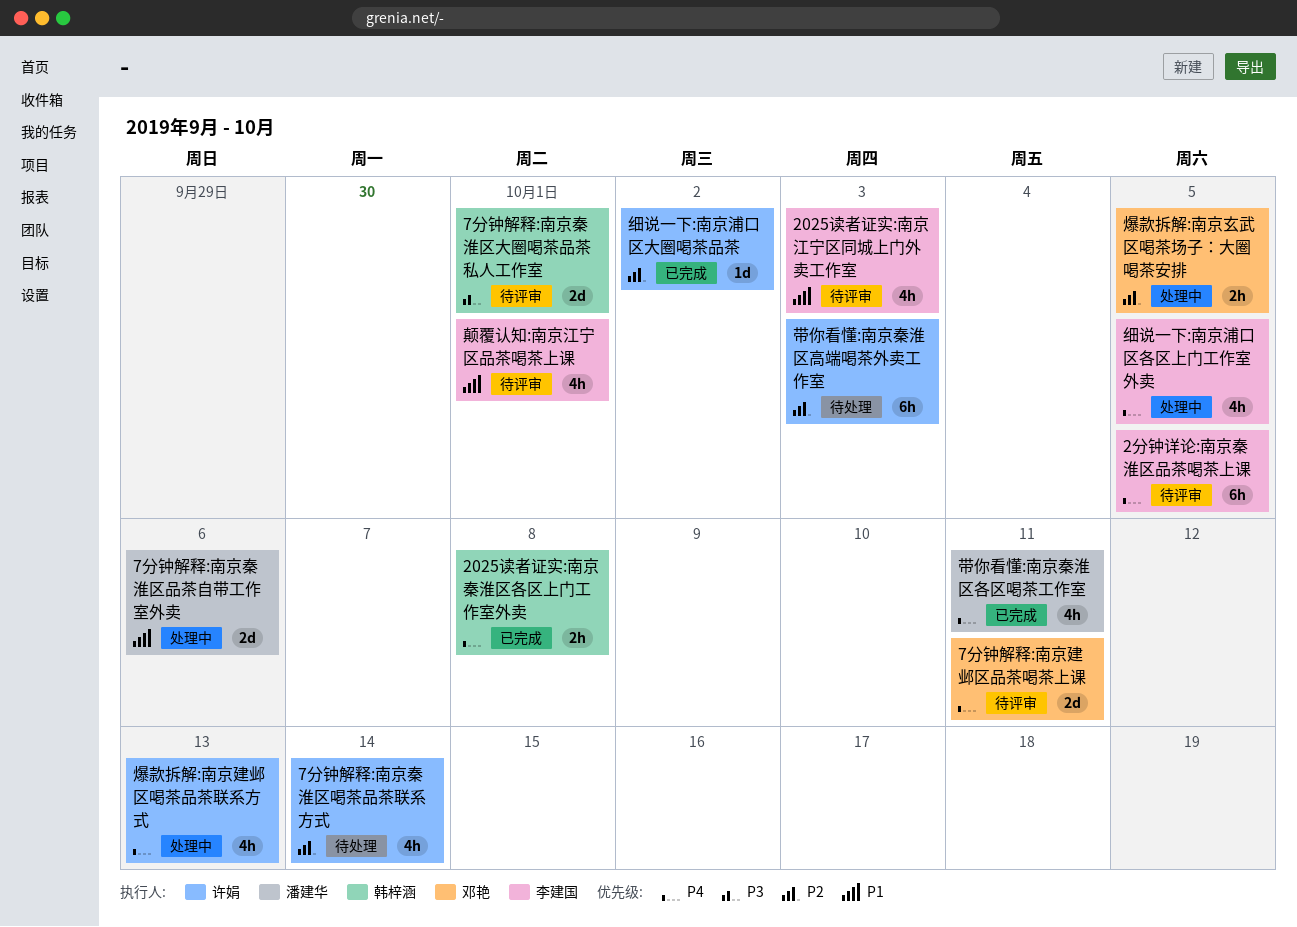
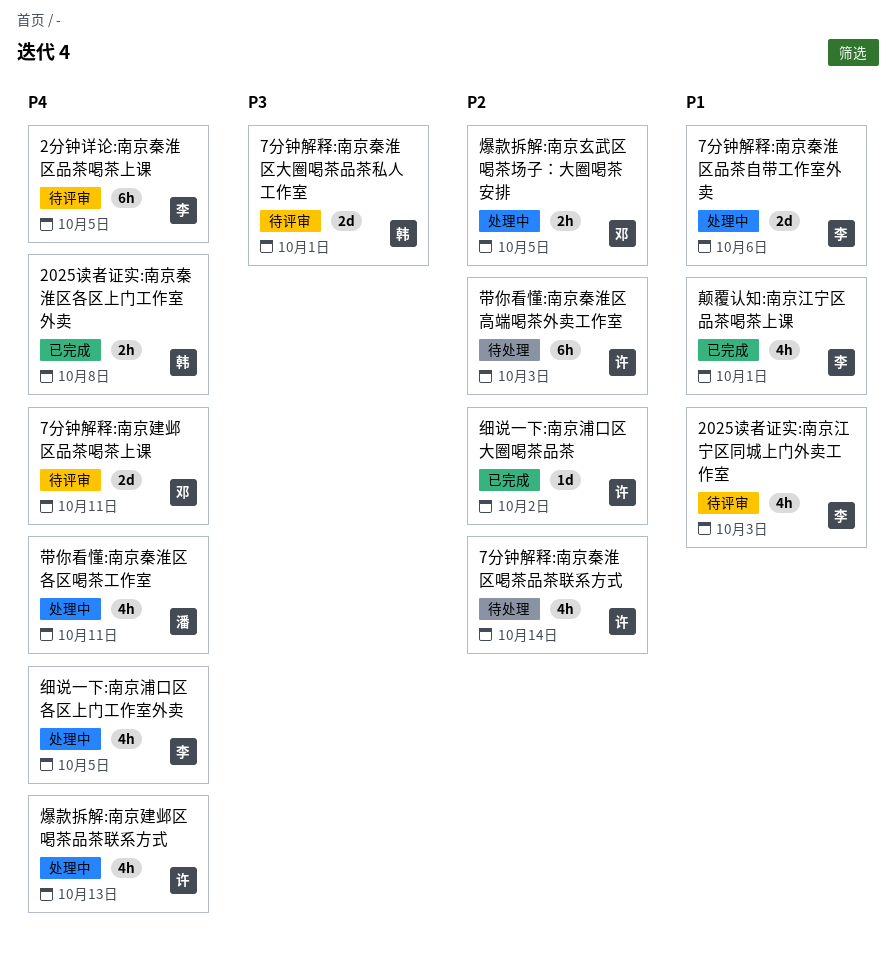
7分钟解释:南京秦淮区品茶自带工作室外卖, owner: 潘建华 -> 李建国
带你看懂:南京秦淮区各区喝茶工作室, status: 已完成 -> 处理中
颠覆认知:南京江宁区品茶喝茶上课, status: 待评审 -> 已完成

